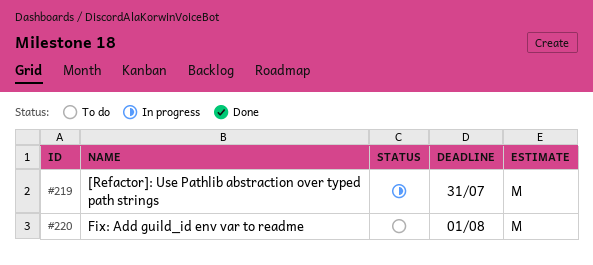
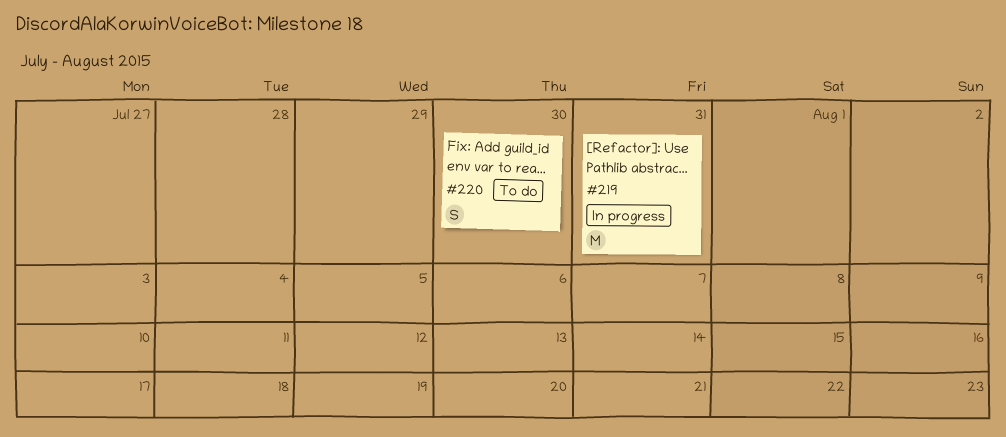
#220, estimate: M -> S
#220, due: Aug 1 -> Jul 30

